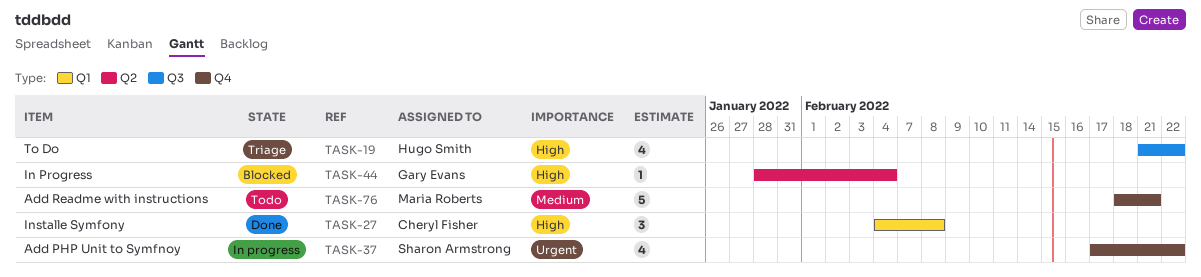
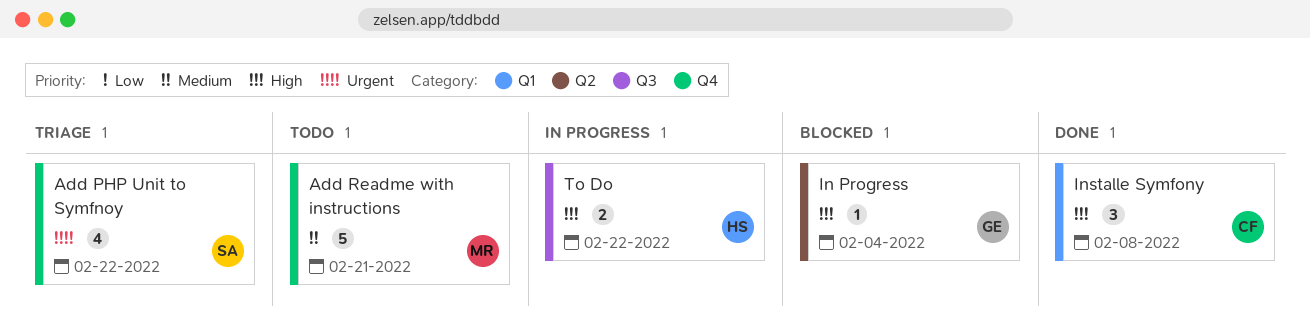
Add PHP Unit to Symfnoy, status: In progress -> Triage
To Do, status: Triage -> In progress
To Do, estimate: 4 -> 2

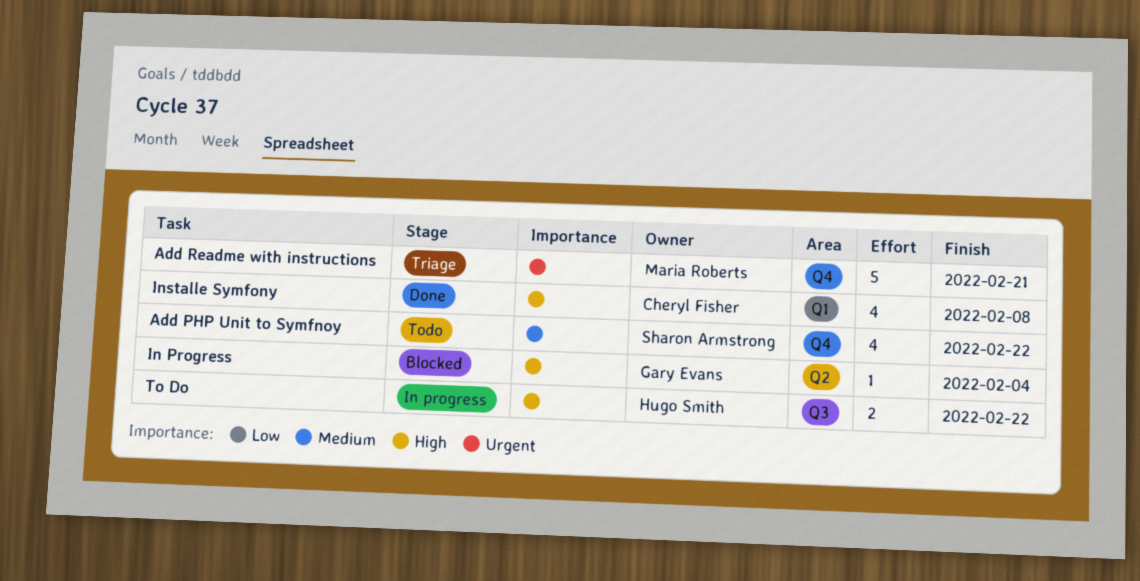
Add PHP Unit to Symfnoy, status: Triage -> Todo
Add PHP Unit to Symfnoy, priority: Urgent -> Medium
Add Readme with instructions, status: Todo -> Triage
Add Readme with instructions, priority: Medium -> Urgent
Installe Symfony, estimate: 3 -> 4

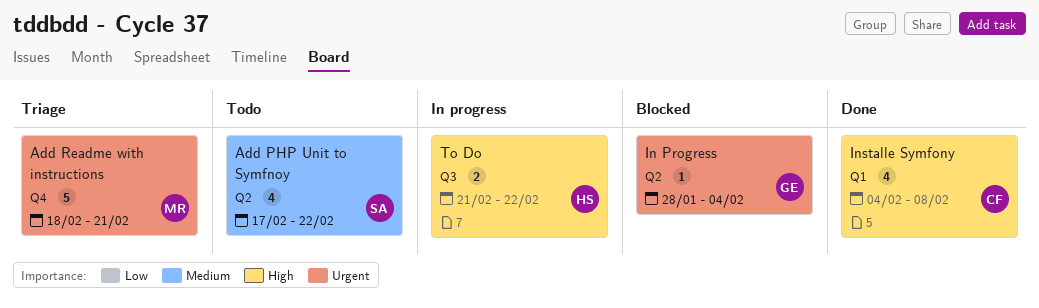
Add PHP Unit to Symfnoy, label: Q4 -> Q2
In Progress, priority: High -> Urgent

